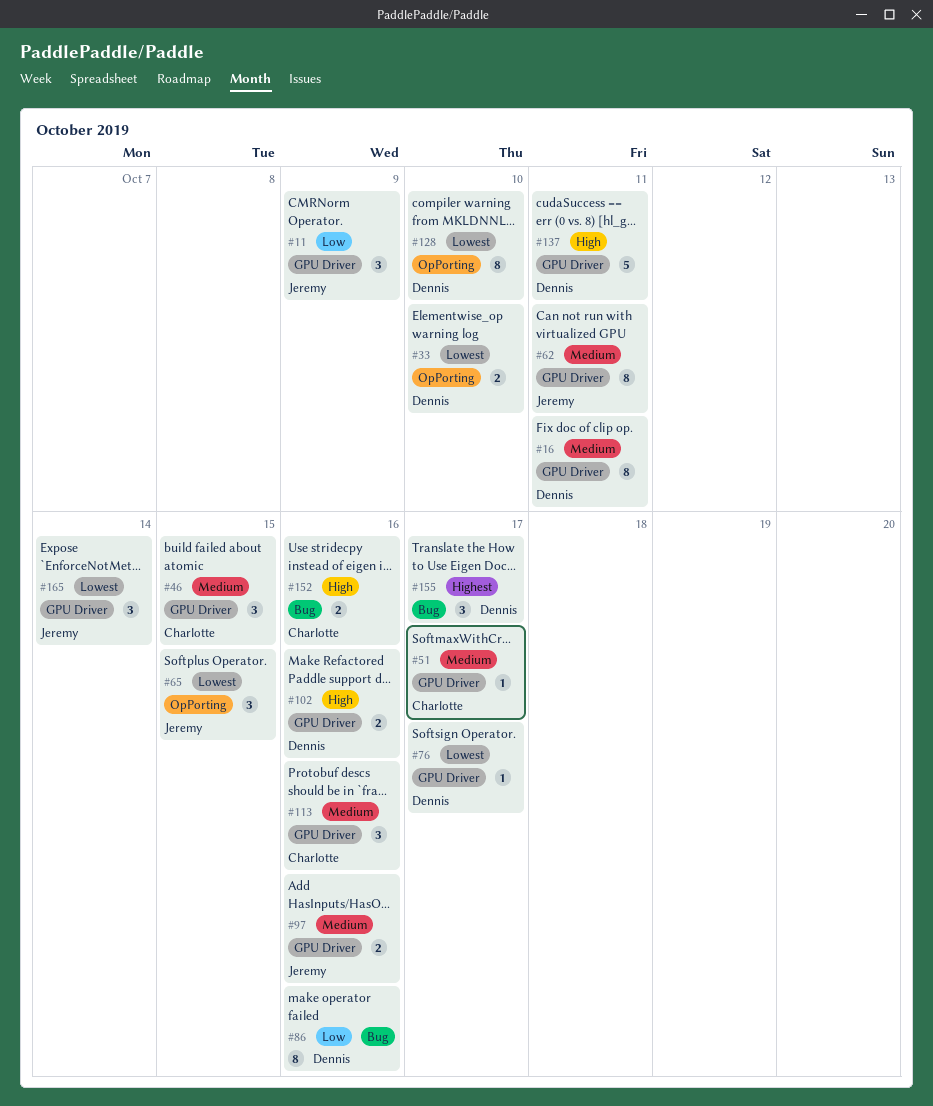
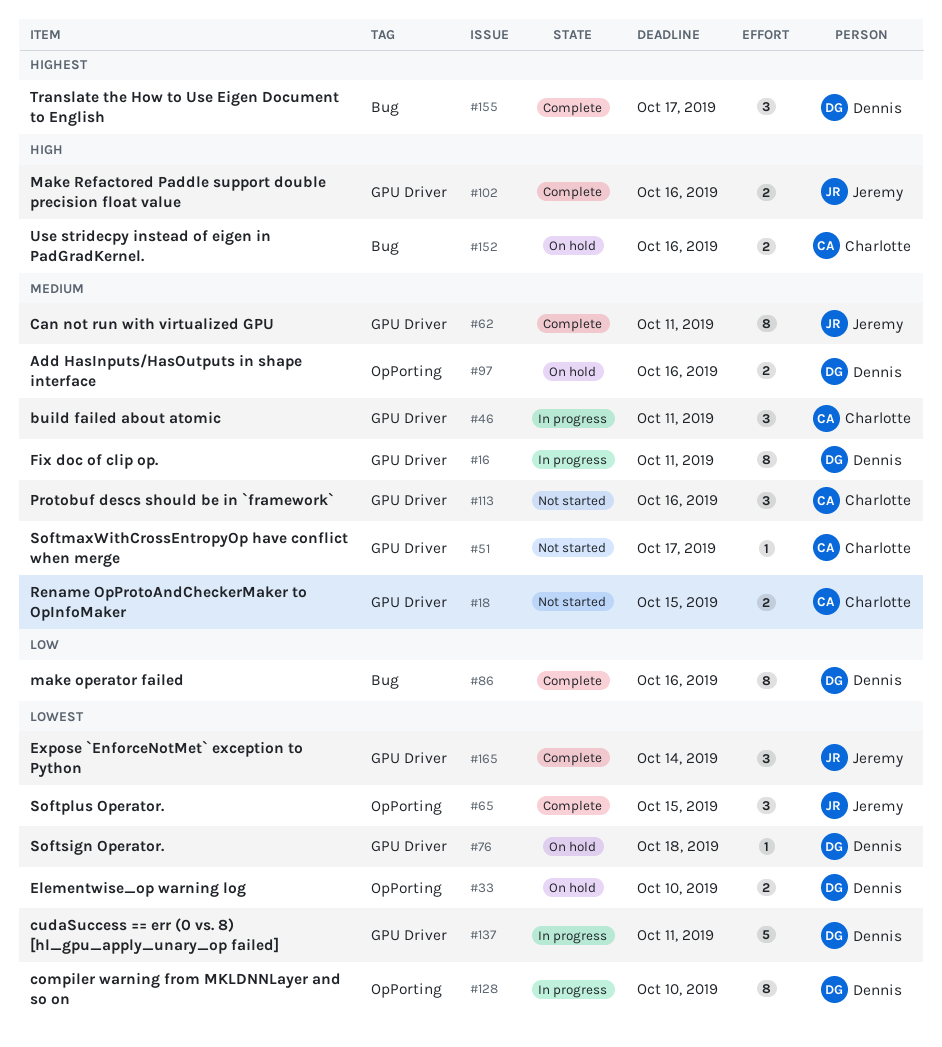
#11: present -> none
#18: none -> present
#46, due: Oct 15 -> Oct 11
#76, due: Oct 17 -> Oct 18
#97, owner: Jeremy -> Dennis
#97, label: GPU Driver -> OpPorting
#102, owner: Dennis -> Jeremy
#137, priority: High -> Lowest

